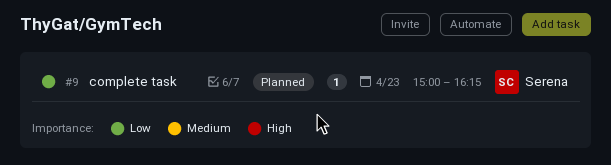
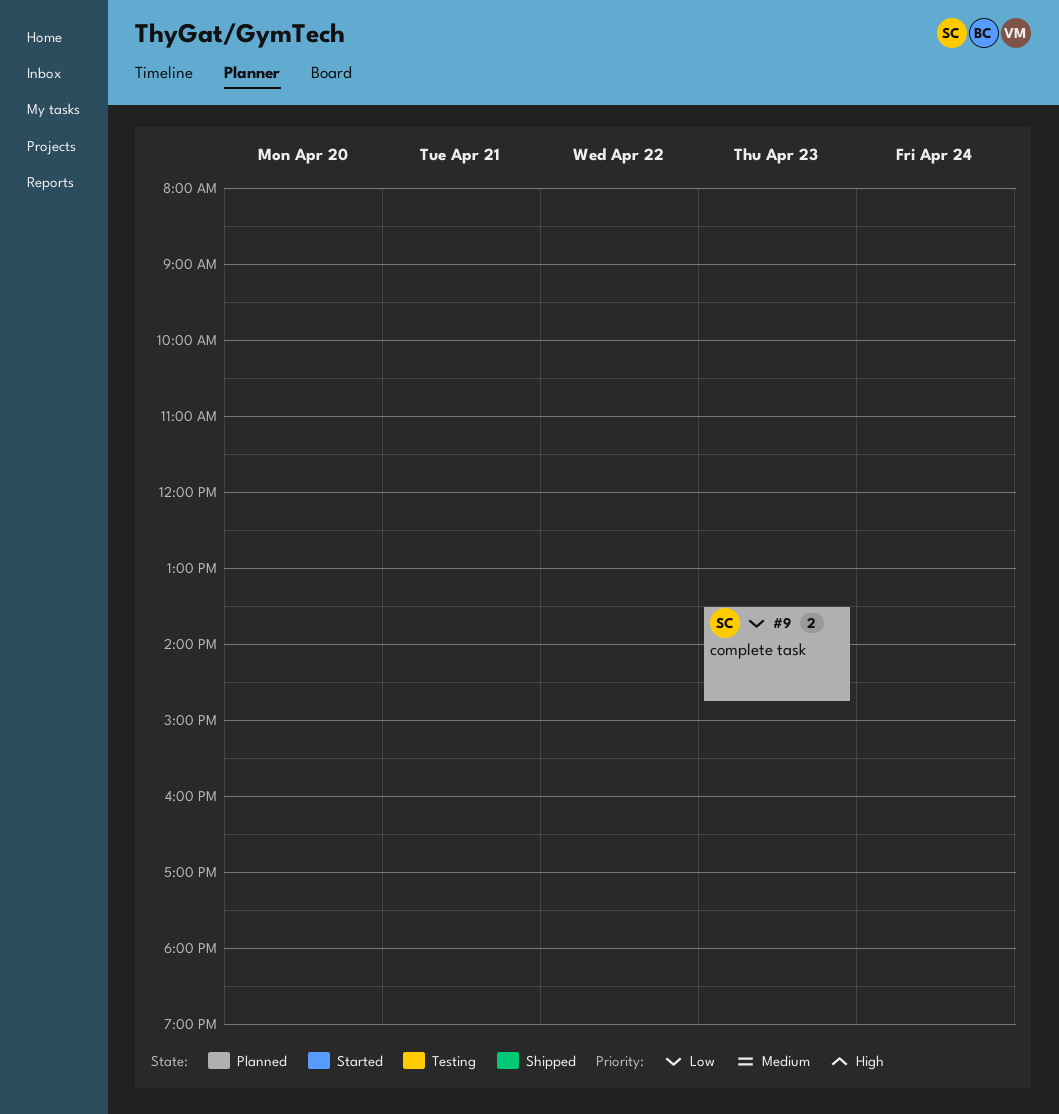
#9, estimate: 1 -> 2
#9, begins: 15:00 -> 13:30
#9, ends: 16:15 -> 14:45

